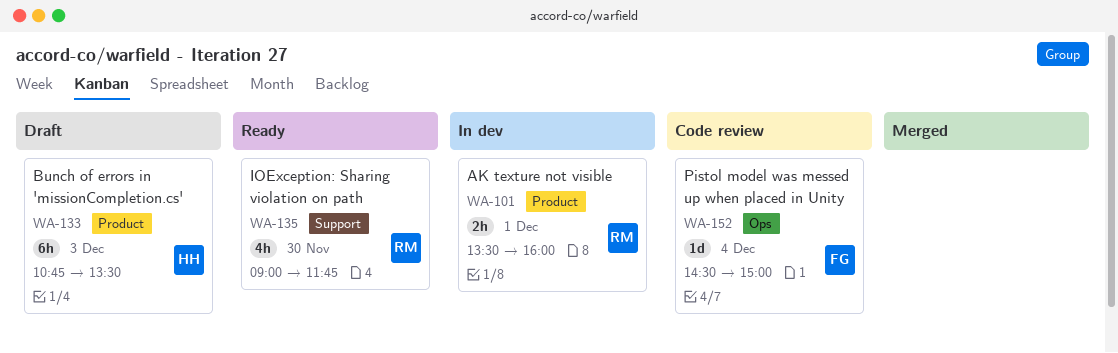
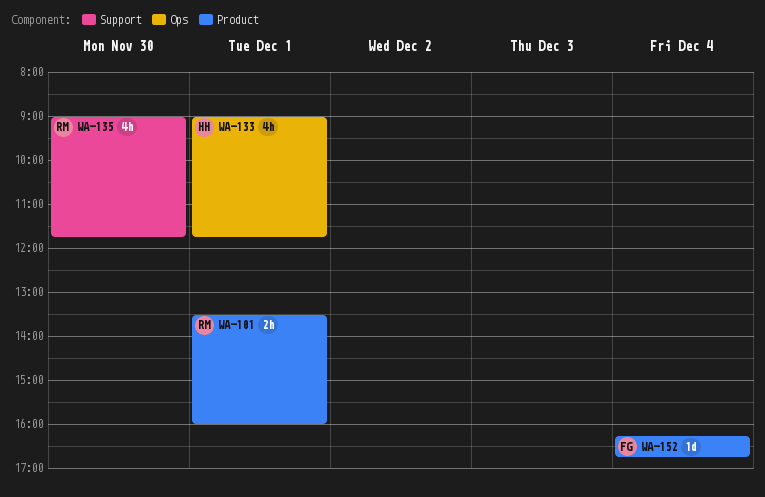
WA-133, label: Product -> Ops
WA-133, estimate: 6h -> 4h
WA-133, day: Dec 3 -> Dec 1
WA-133, begins: 10:45 -> 09:00
WA-133, ends: 13:30 -> 11:45
WA-152, label: Ops -> Product
WA-152, begins: 14:30 -> 16:15
WA-152, ends: 15:00 -> 16:45

